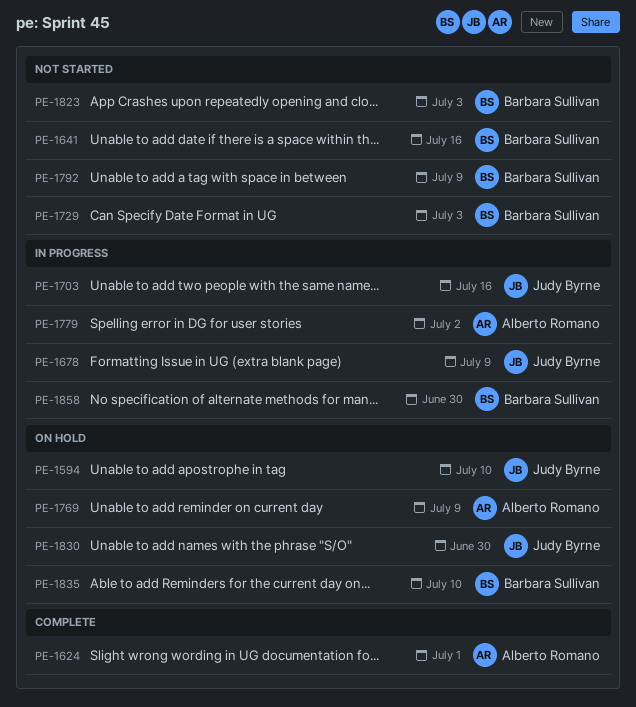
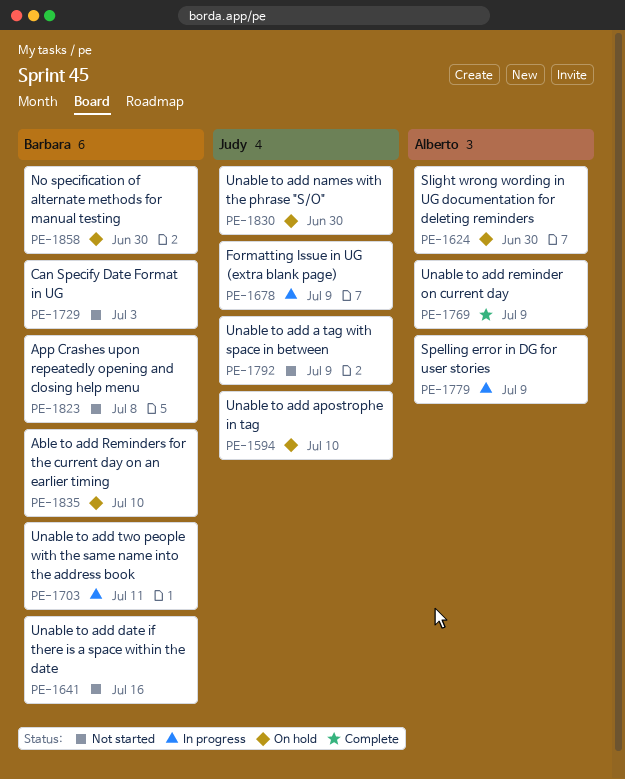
PE-1624, status: Complete -> On hold
PE-1624, due: Jul 1 -> Jun 30
PE-1703, owner: Judy Byrne -> Barbara Sullivan
PE-1703, due: Jul 16 -> Jul 11
PE-1769, status: On hold -> Complete
PE-1779, due: Jul 2 -> Jul 9
PE-1792, owner: Barbara Sullivan -> Judy Byrne
PE-1823, due: Jul 3 -> Jul 8
PE-1858, status: In progress -> On hold

